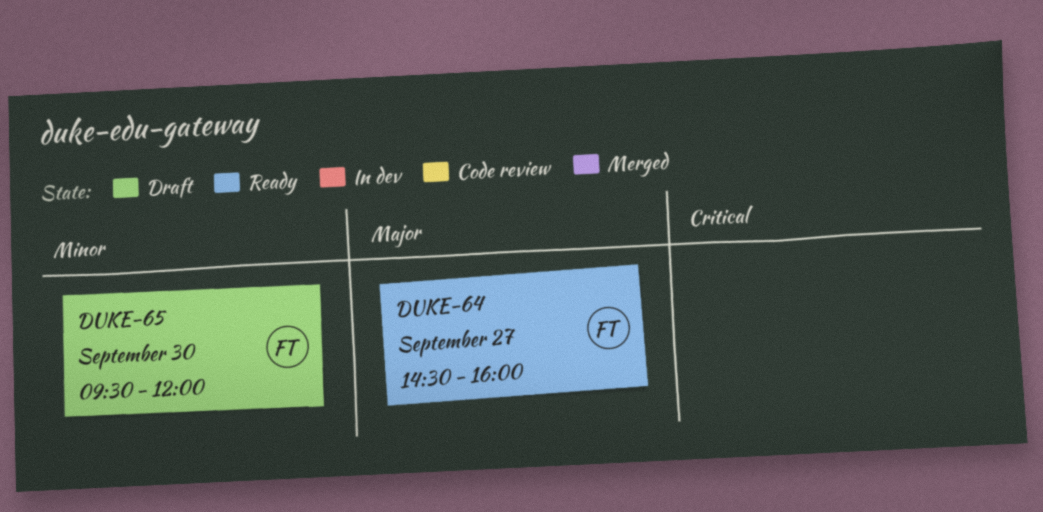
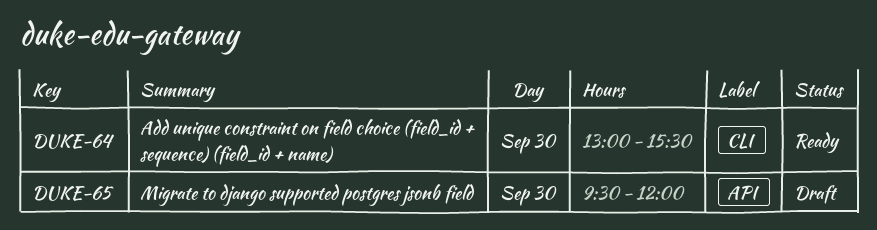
DUKE-64, day: Sep 27 -> Sep 30
DUKE-64, begins: 14:30 -> 13:00
DUKE-64, ends: 16:00 -> 15:30

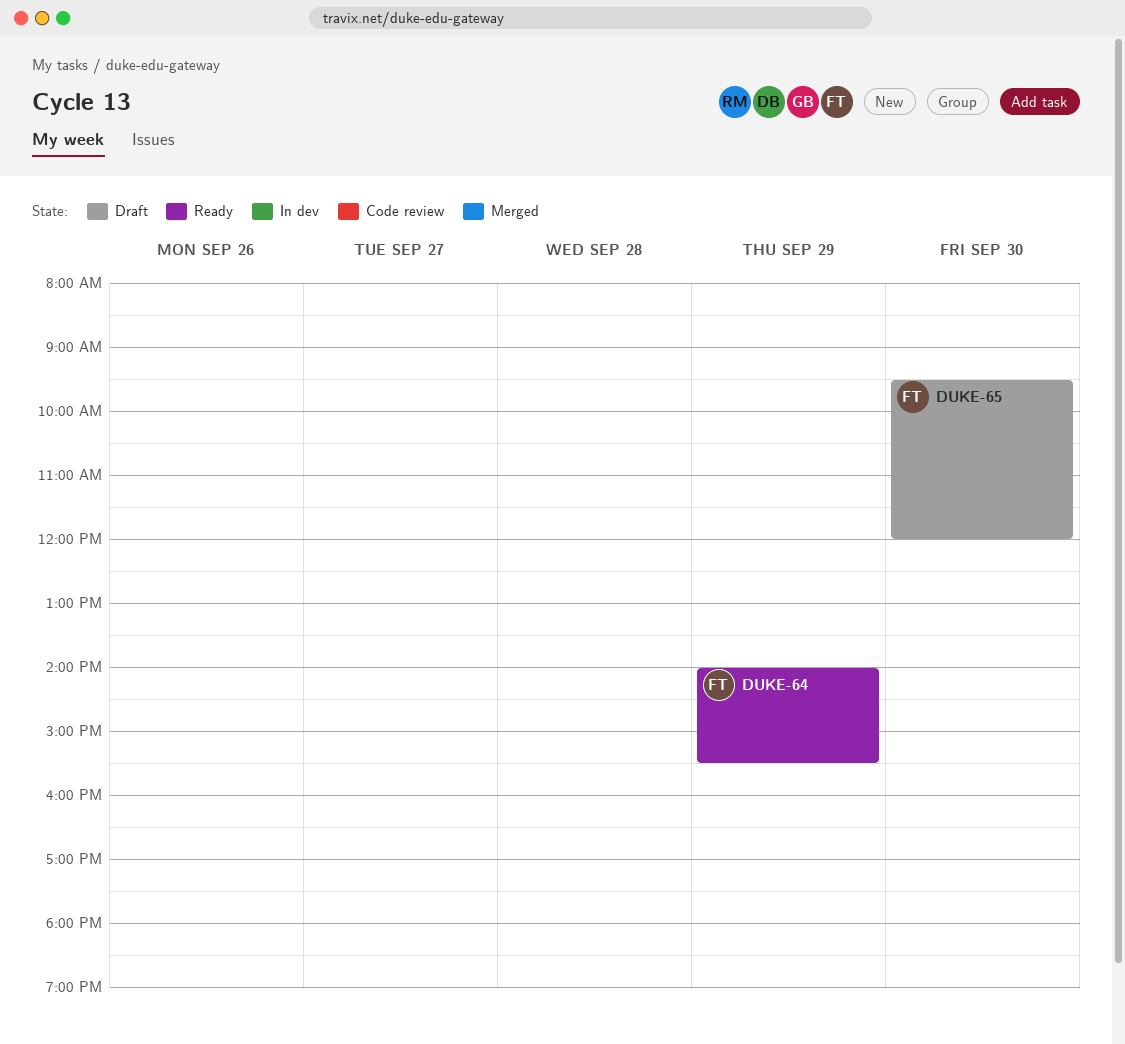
DUKE-64, day: Sep 30 -> Sep 29
DUKE-64, begins: 13:00 -> 14:00

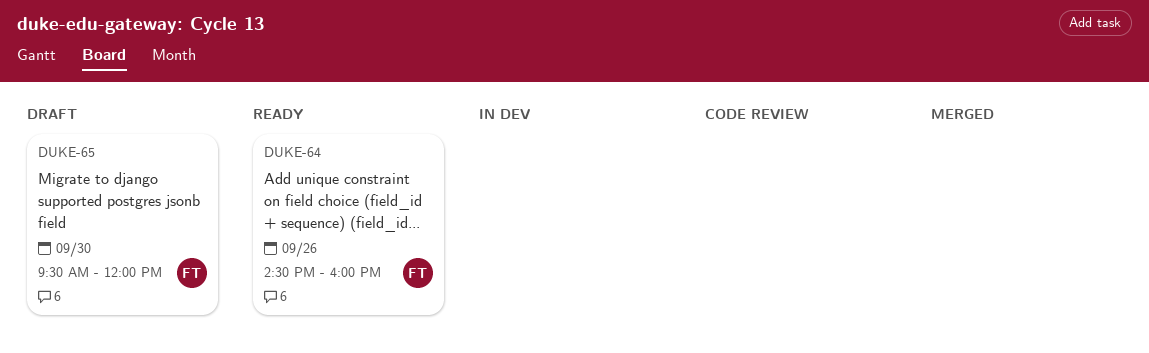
DUKE-64, day: Sep 29 -> Sep 26
DUKE-64, begins: 14:00 -> 14:30
DUKE-64, ends: 15:30 -> 16:00

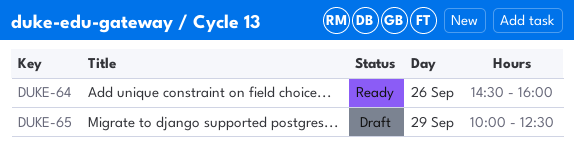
DUKE-65, day: Sep 30 -> Sep 29
DUKE-65, begins: 09:30 -> 10:00
DUKE-65, ends: 12:00 -> 12:30

